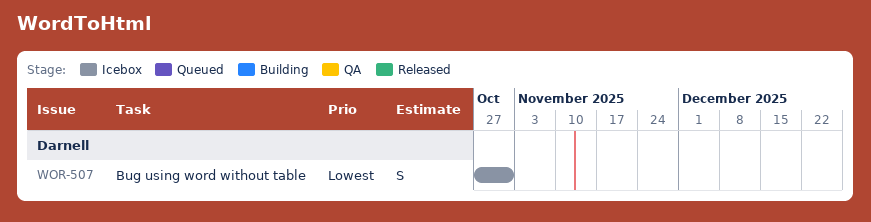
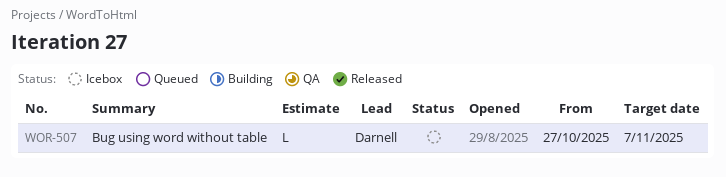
WOR-507, estimate: S -> L
WOR-507, due: Oct 31 -> Nov 7

